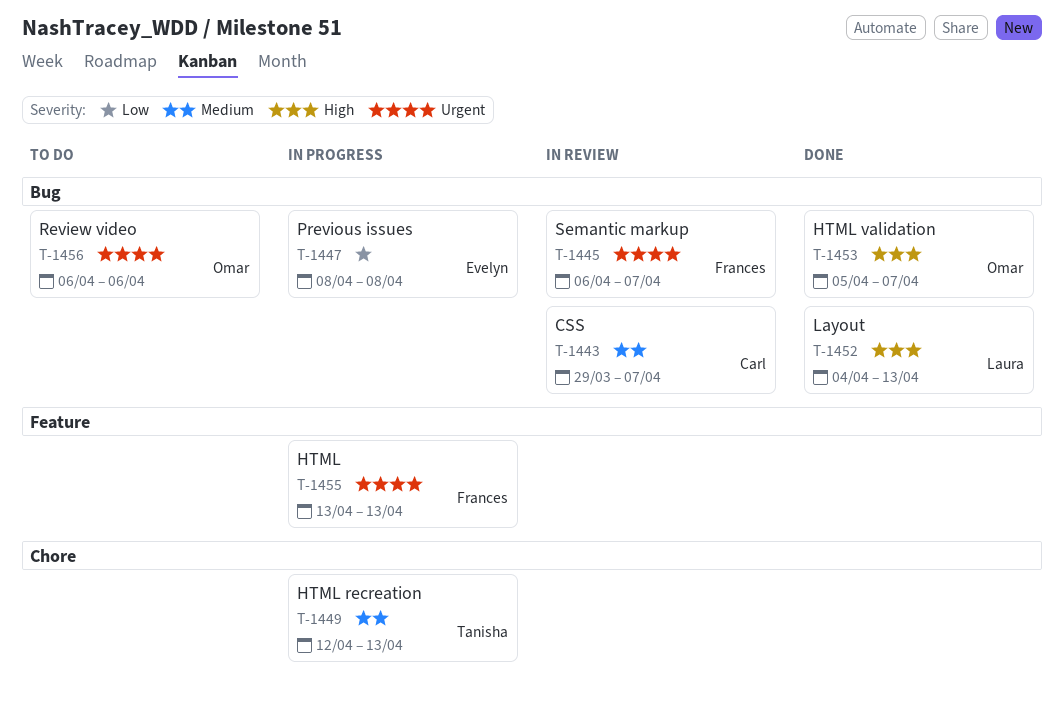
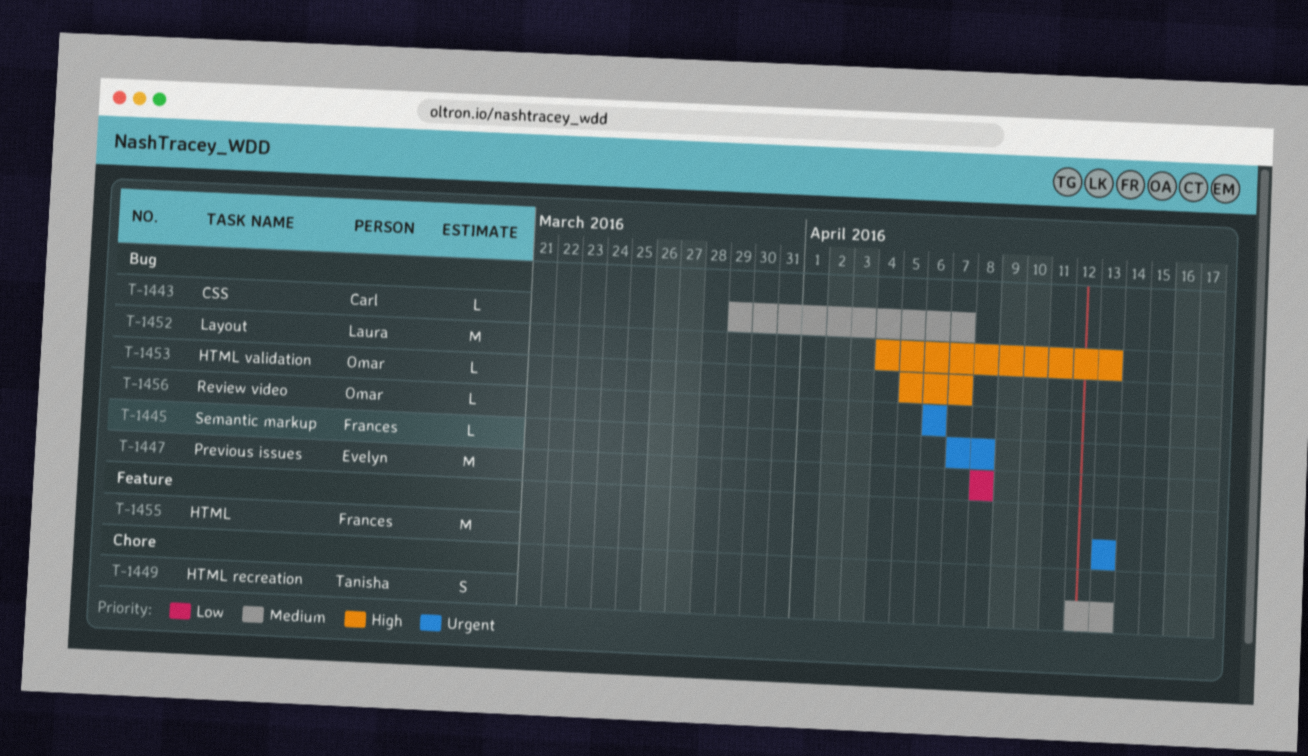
T-1445, start: Apr 6 -> Apr 7
T-1445, due: Apr 7 -> Apr 8

